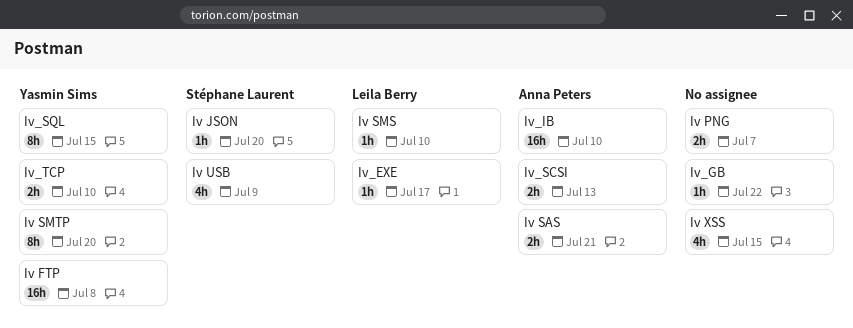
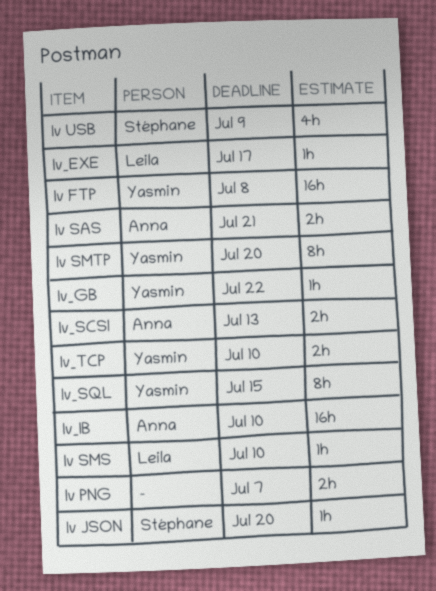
Iv XSS: present -> none
Iv_GB, owner: none -> Yasmin Sims

